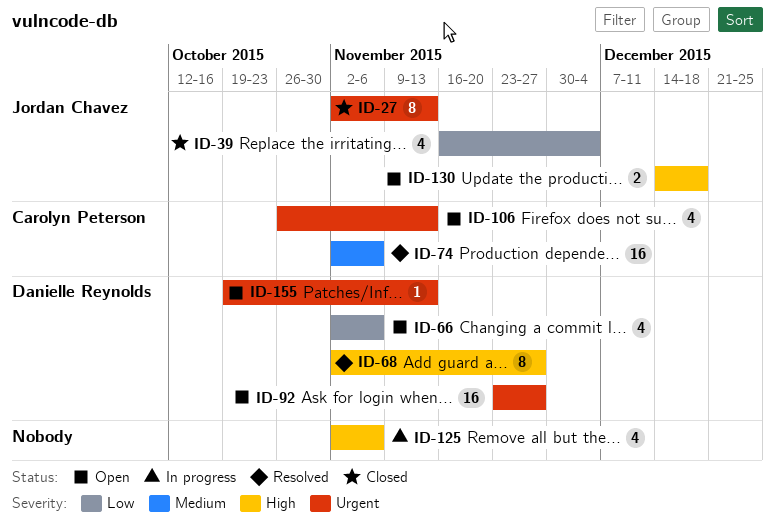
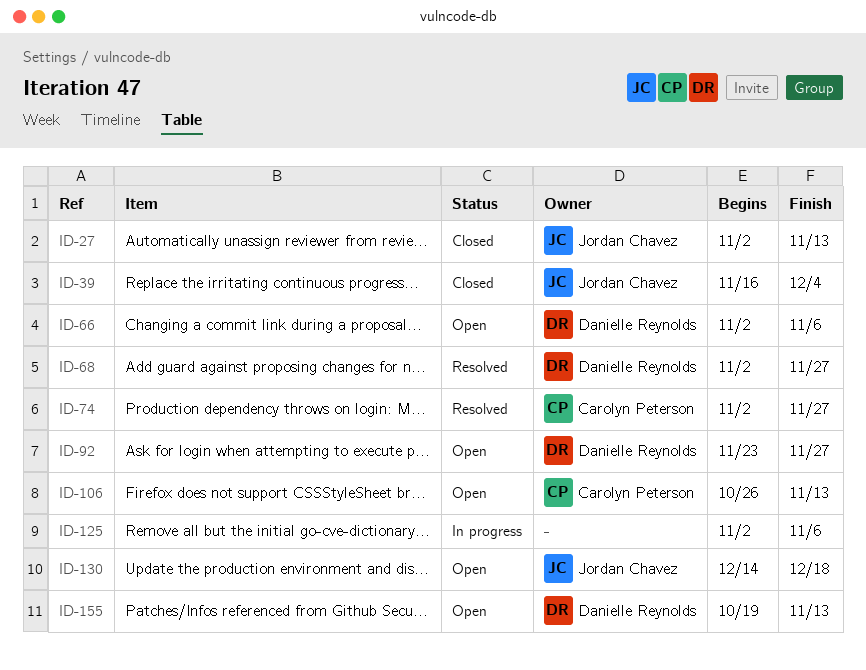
ID-74, due: Nov 6 -> Nov 27

